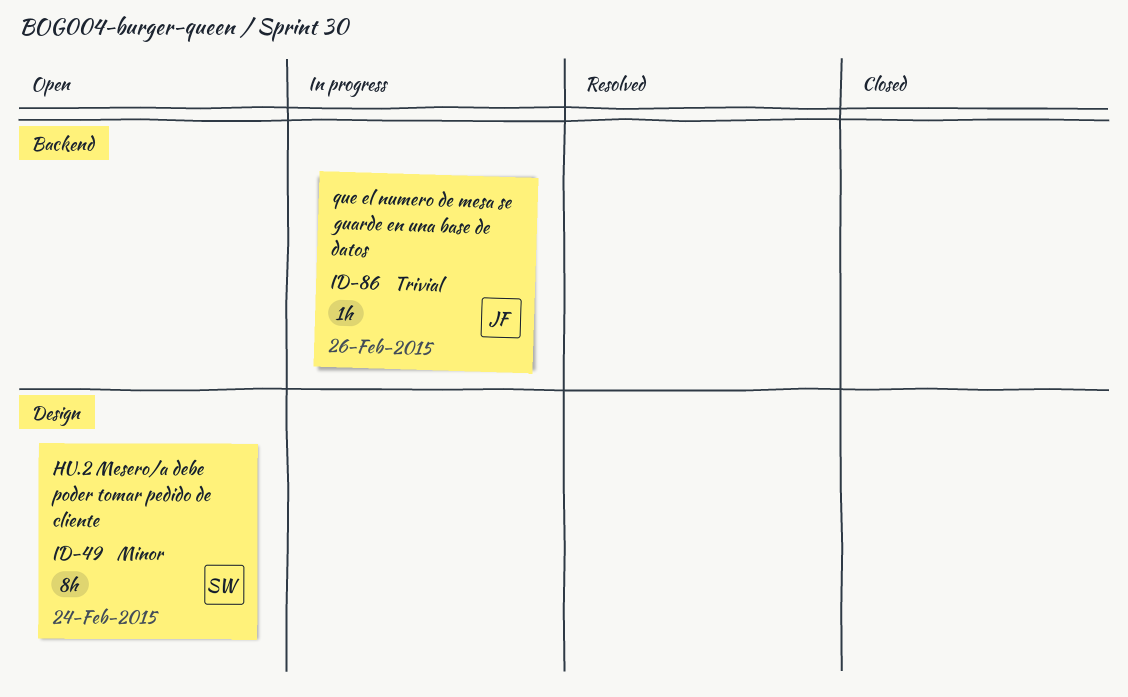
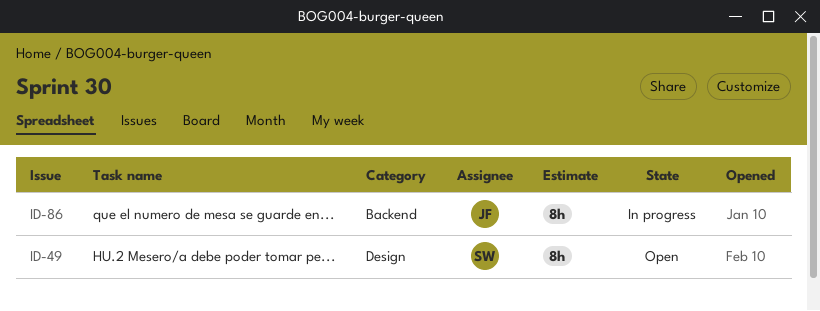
ID-86, estimate: 1h -> 8h

